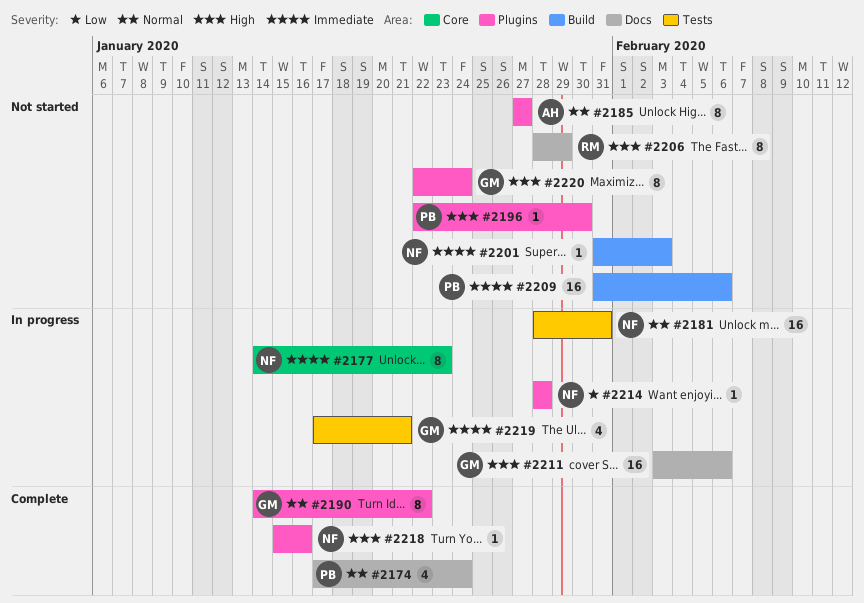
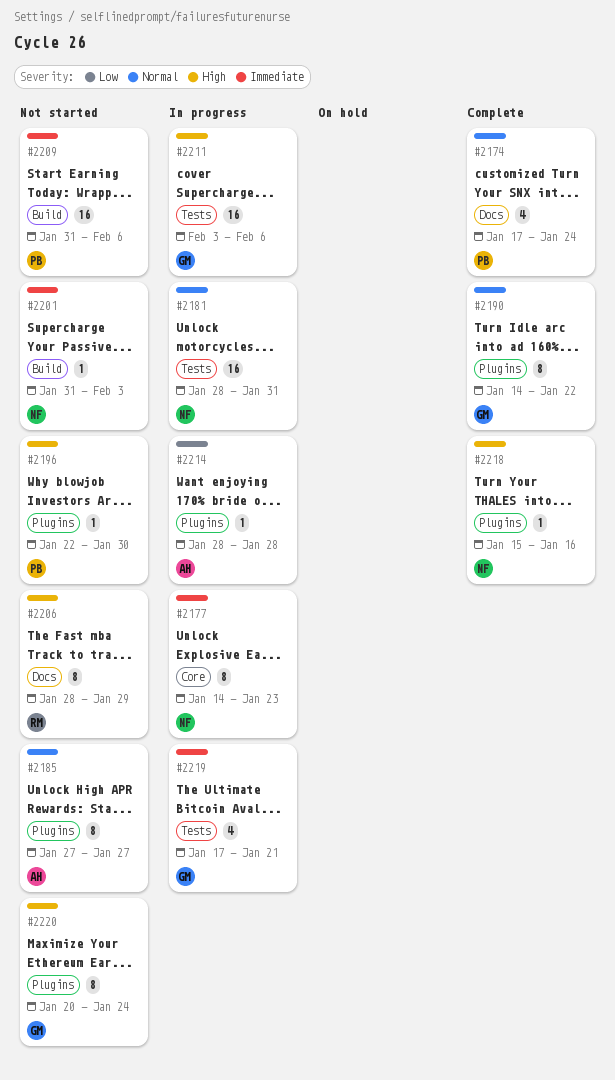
#2211, label: Docs -> Tests
#2214, owner: NF -> AH
#2220, start: Jan 22 -> Jan 20

